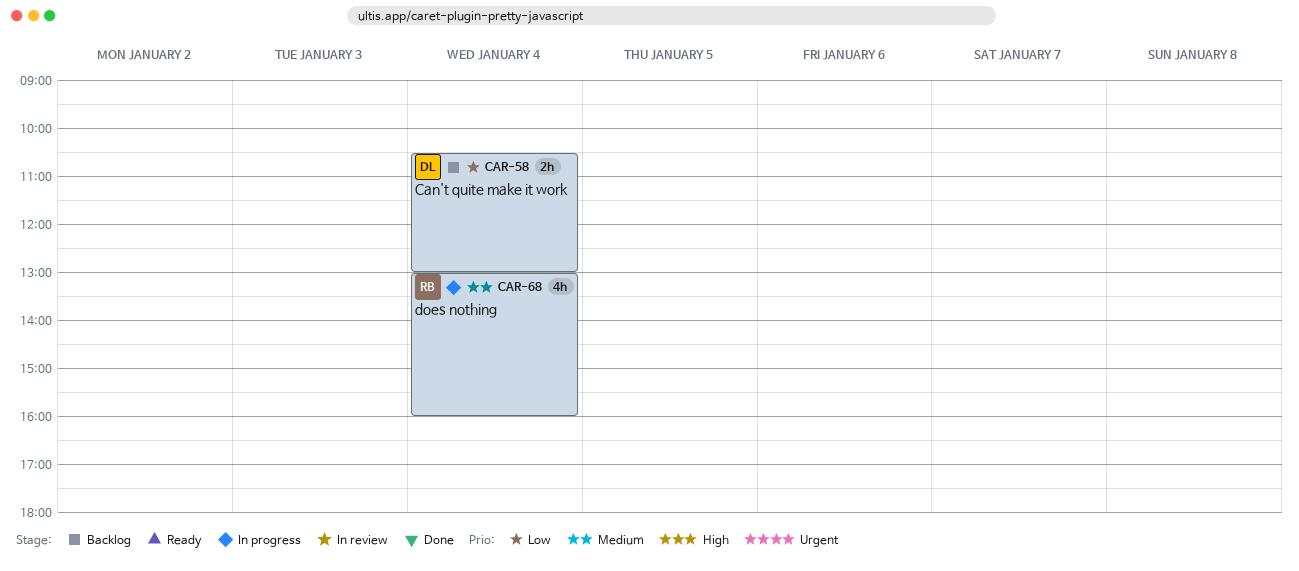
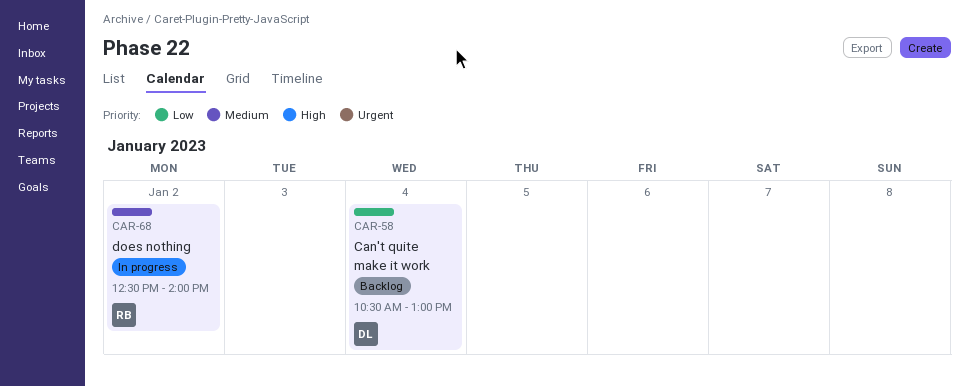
CAR-68, day: Jan 4 -> Jan 2
CAR-68, begins: 13:00 -> 12:30
CAR-68, ends: 16:00 -> 14:00

